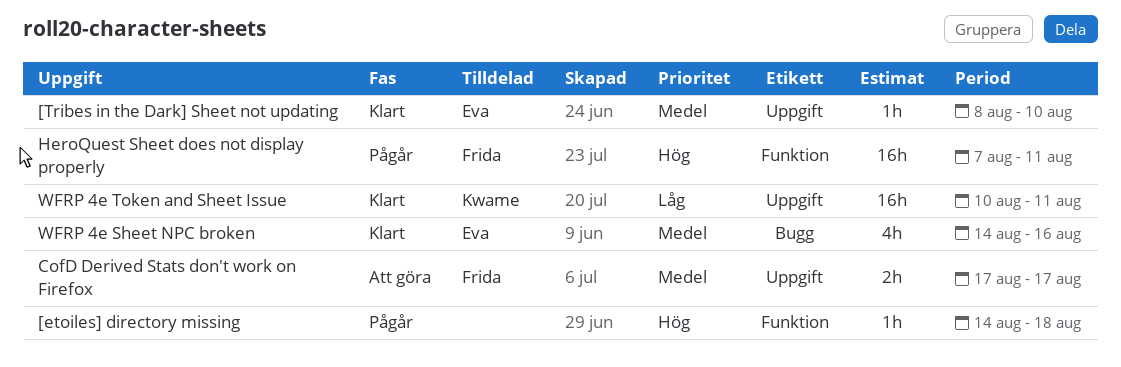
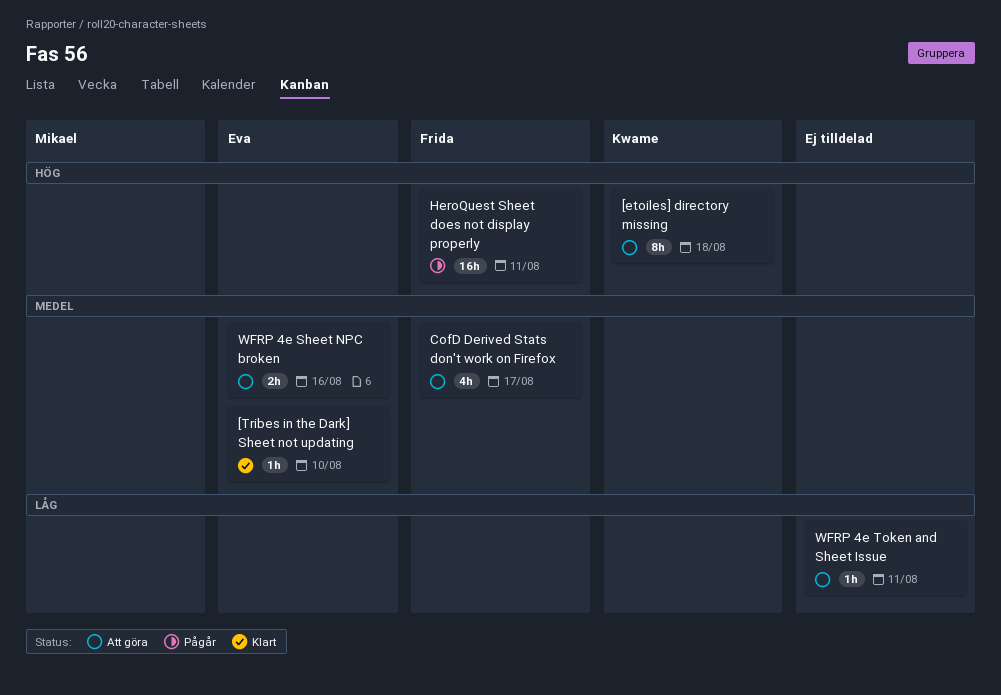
[etoiles] directory missing, status: Pågår -> Att göra
[etoiles] directory missing, owner: none -> Kwame
[etoiles] directory missing, estimate: 1h -> 8h
CofD Derived Stats don't work on Firefox, estimate: 2h -> 4h
WFRP 4e Sheet NPC broken, status: Klart -> Att göra
WFRP 4e Sheet NPC broken, estimate: 4h -> 2h
WFRP 4e Token and Sheet Issue, status: Klart -> Att göra
WFRP 4e Token and Sheet Issue, owner: Kwame -> none
WFRP 4e Token and Sheet Issue, estimate: 16h -> 1h

